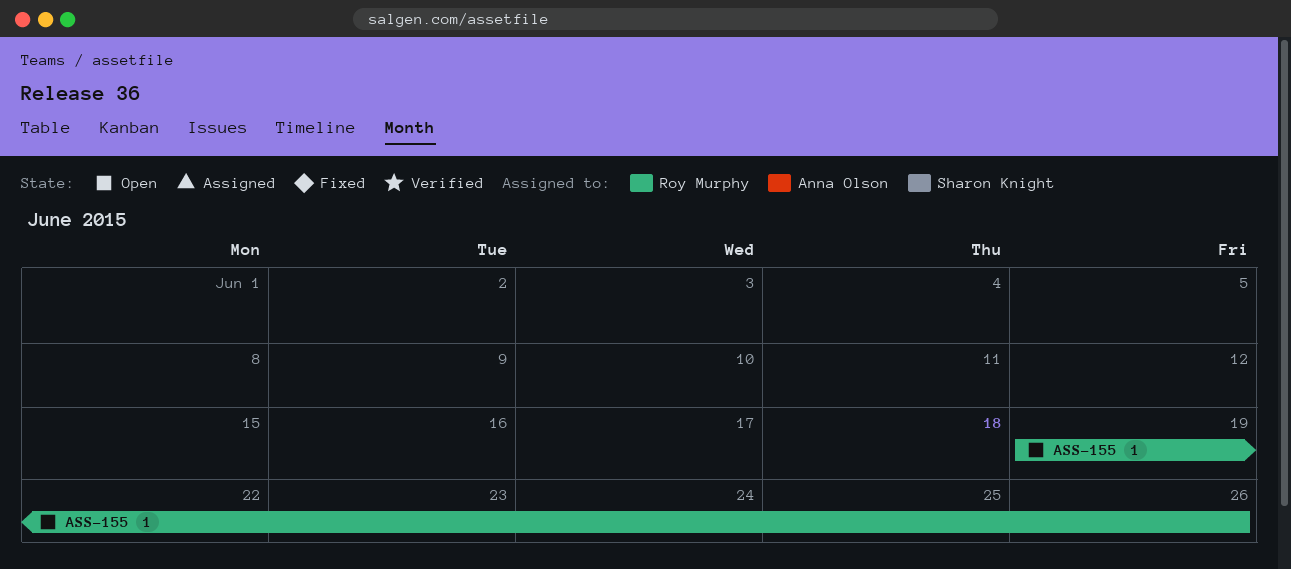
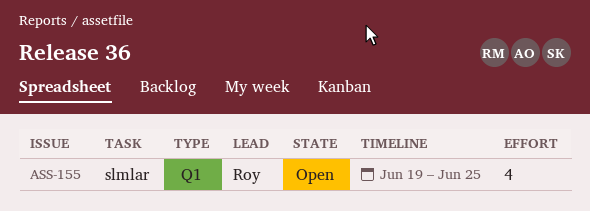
ASS-155, estimate: 1 -> 4
ASS-155, due: Jun 26 -> Jun 25

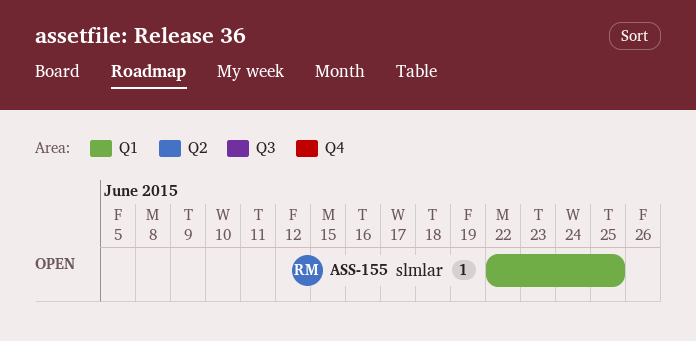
ASS-155, estimate: 4 -> 1
ASS-155, start: Jun 19 -> Jun 22

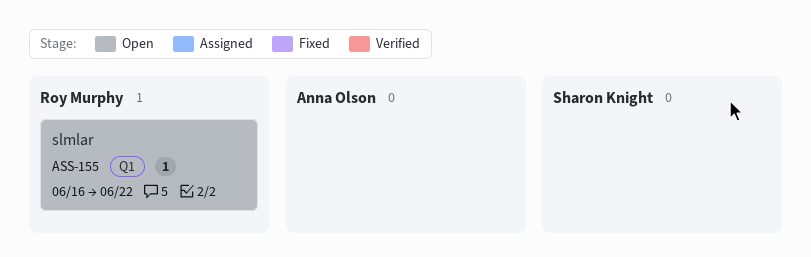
ASS-155, start: Jun 22 -> Jun 16
ASS-155, due: Jun 25 -> Jun 22

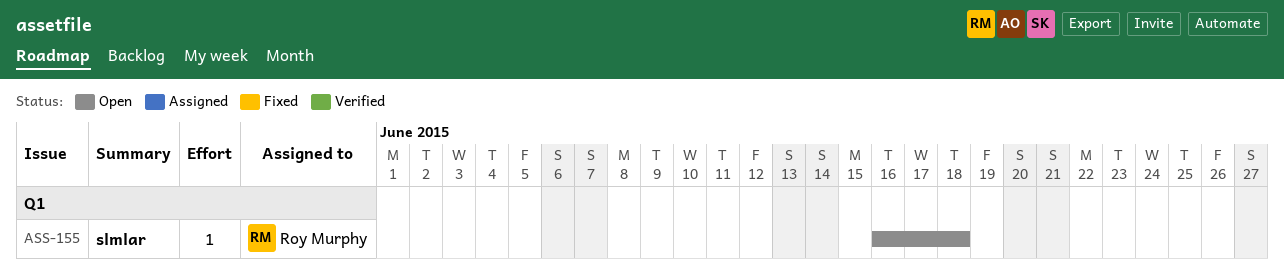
ASS-155, due: Jun 22 -> Jun 18

